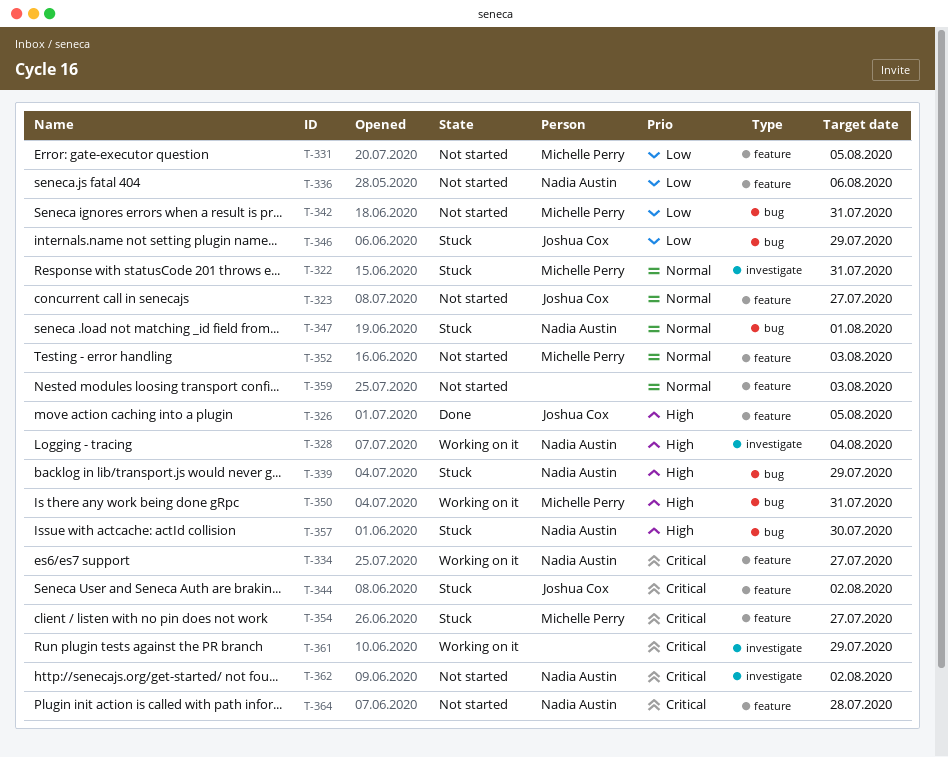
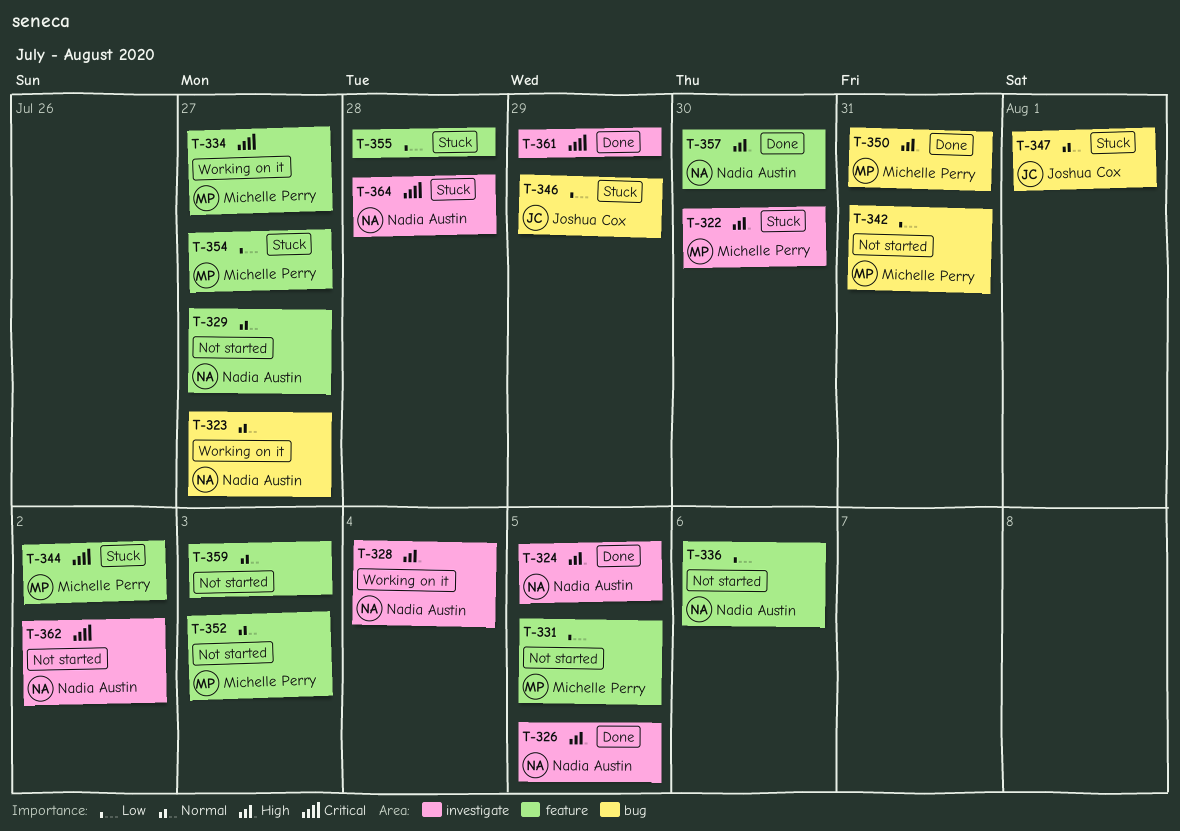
T-322, priority: Normal -> High
T-322, due: Jul 31 -> Jul 30
T-323, status: Not started -> Working on it
T-323, owner: Joshua Cox -> Nadia Austin
T-323, label: feature -> bug
T-324: none -> present
T-326, owner: Joshua Cox -> Nadia Austin
T-326, label: feature -> investigate
T-329: none -> present
T-334, owner: Nadia Austin -> Michelle Perry
T-339: present -> none
T-344, owner: Joshua Cox -> Michelle Perry
T-347, owner: Nadia Austin -> Joshua Cox
T-350, status: Working on it -> Done
T-354, priority: Critical -> Low
T-355: none -> present
T-357, status: Stuck -> Done
T-357, label: bug -> feature
T-361, status: Working on it -> Done
T-364, status: Not started -> Stuck
T-364, label: feature -> investigate

